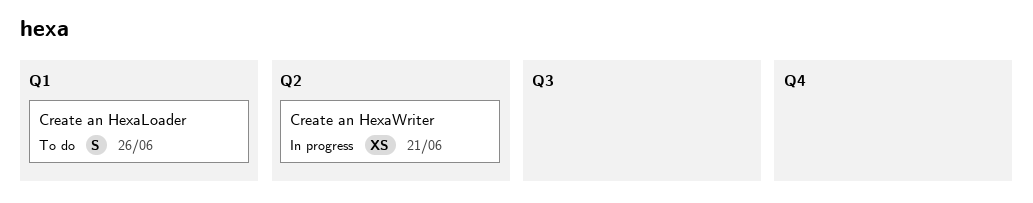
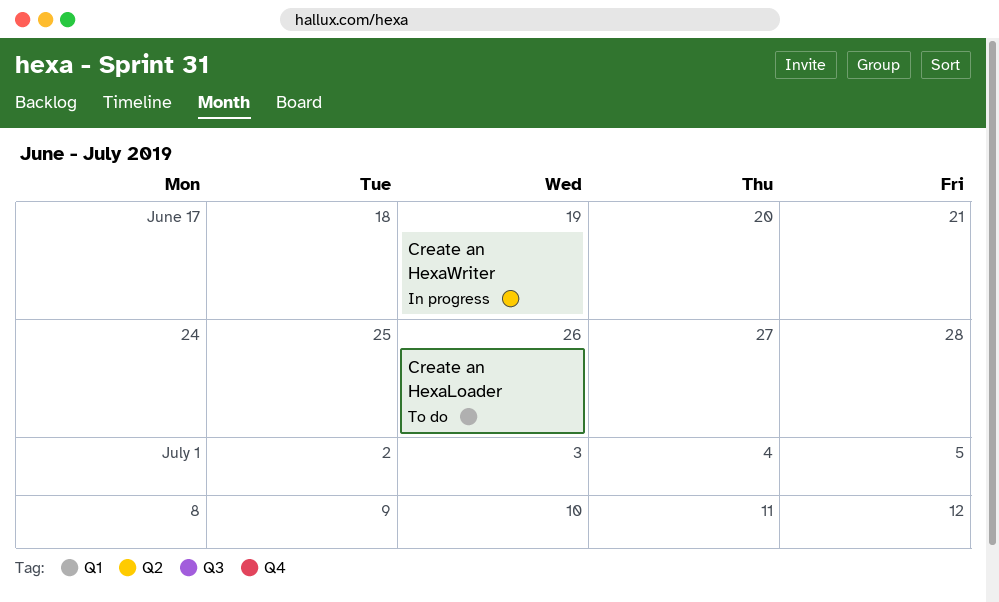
Create an HexaWriter, due: Jun 21 -> Jun 19

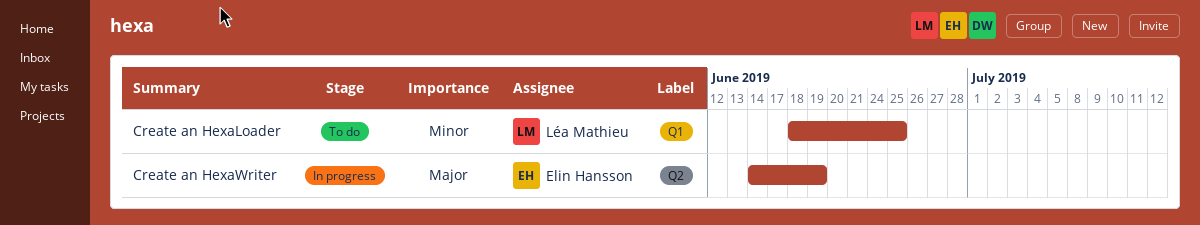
Create an HexaLoader, due: Jun 26 -> Jun 25

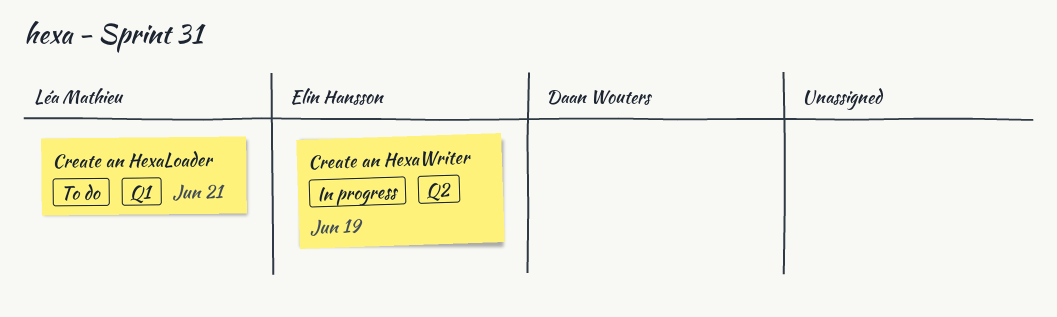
Create an HexaLoader, due: Jun 25 -> Jun 21

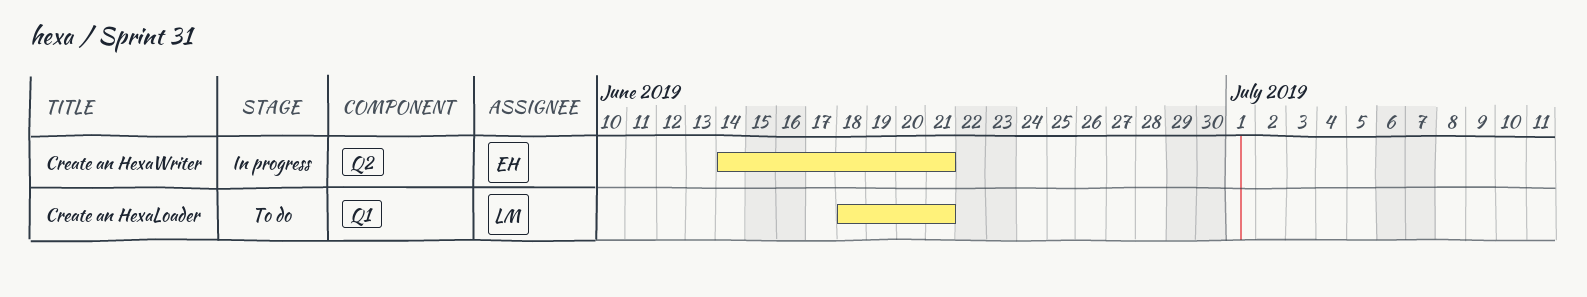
Create an HexaWriter, due: Jun 19 -> Jun 21

